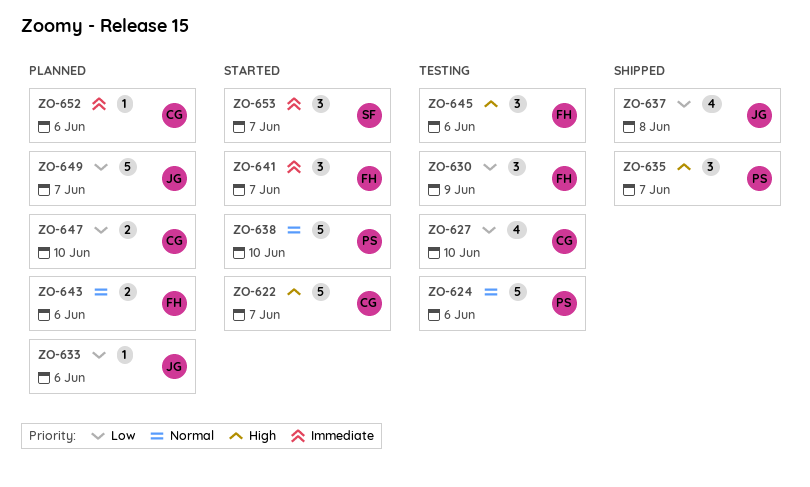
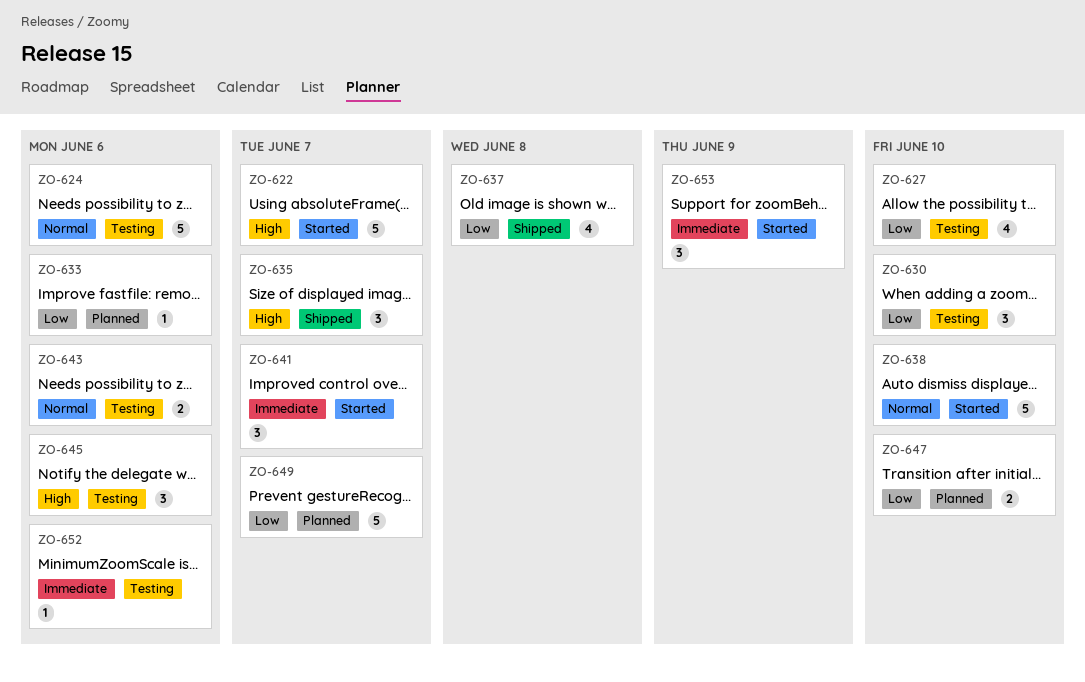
ZO-630, due: Jun 9 -> Jun 10
ZO-643, status: Planned -> Testing
ZO-652, status: Planned -> Testing
ZO-653, due: Jun 7 -> Jun 9

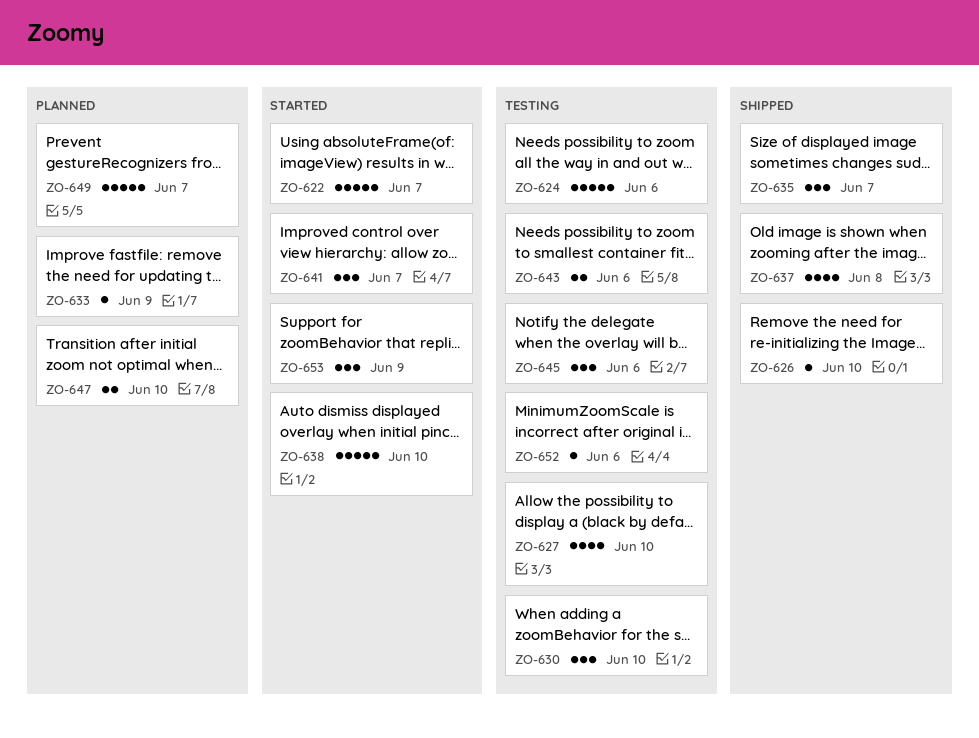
ZO-626: none -> present
ZO-633, due: Jun 6 -> Jun 9

